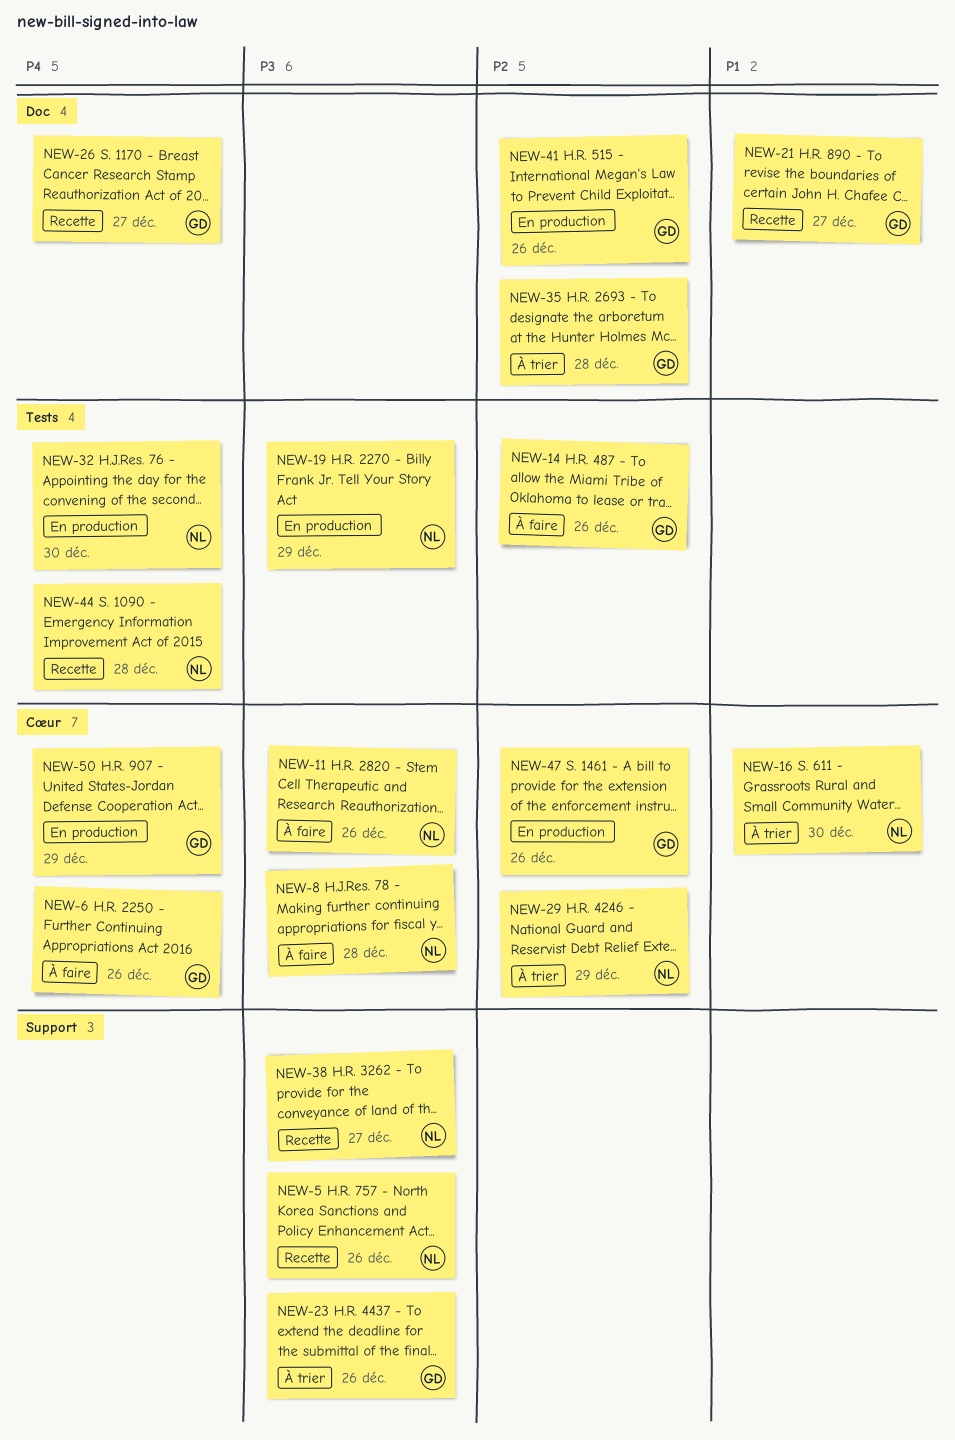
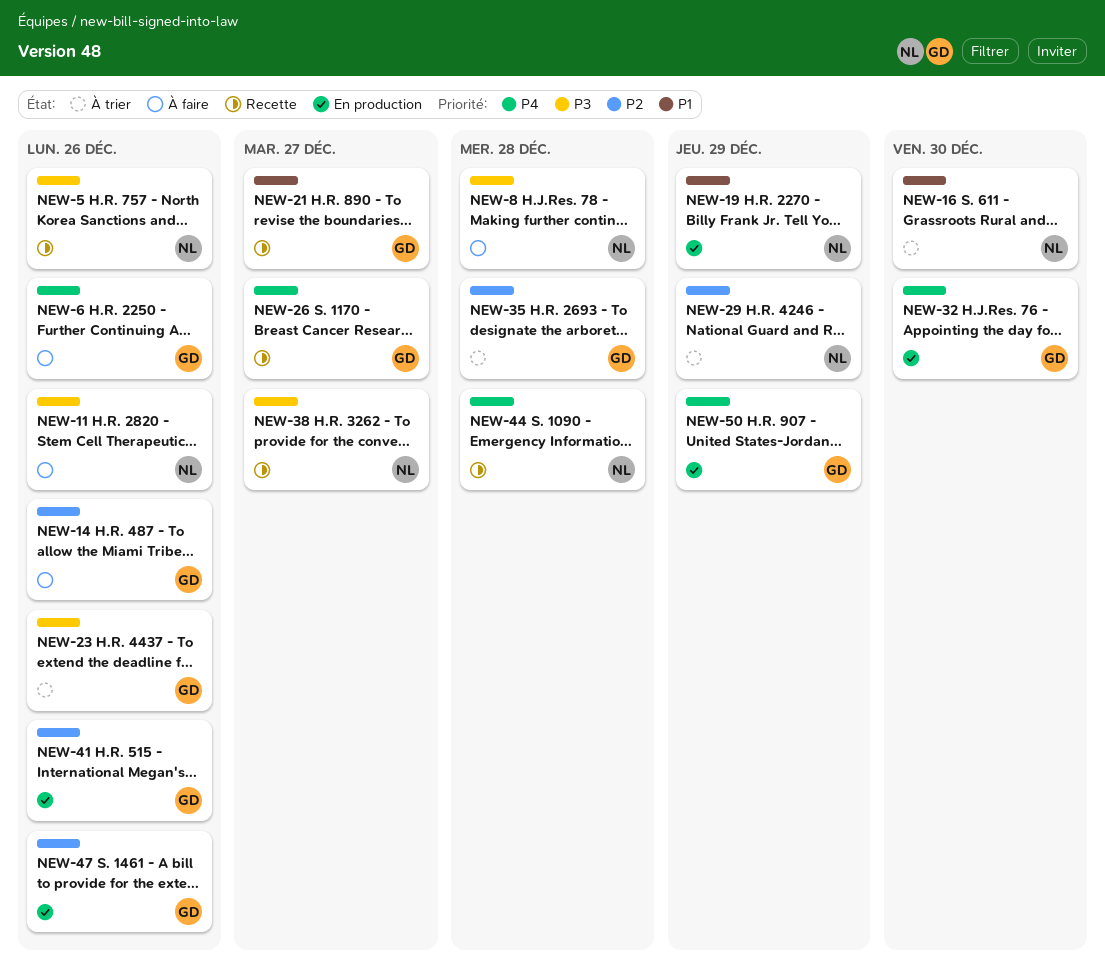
NEW-19, priority: P3 -> P1
NEW-32, owner: NL -> GD

